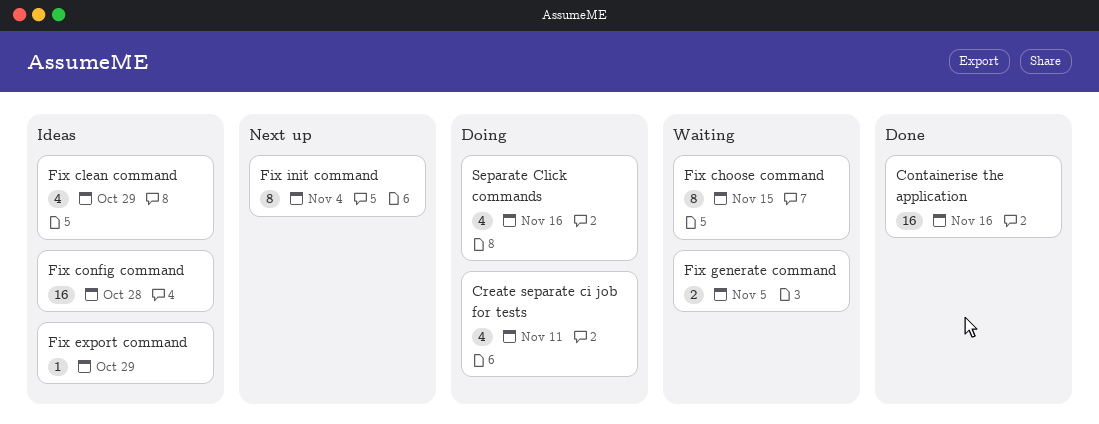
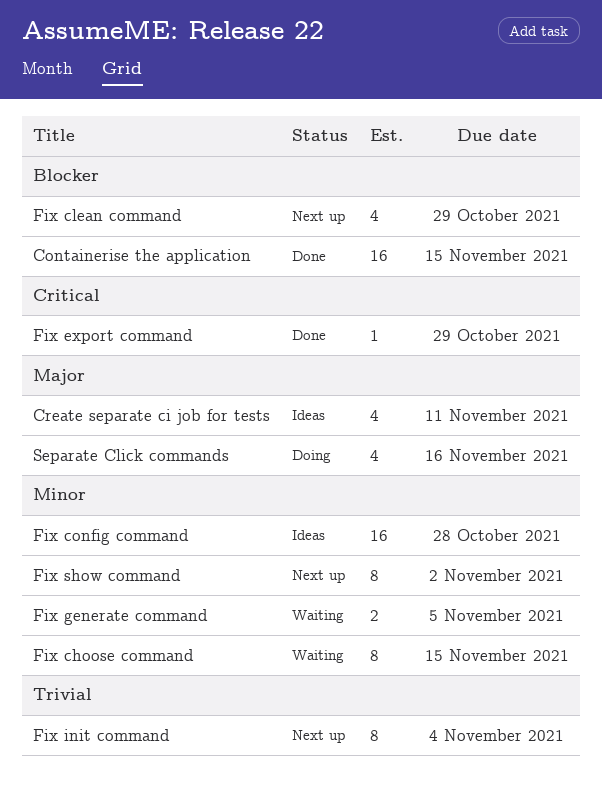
Containerise the application, due: Nov 16 -> Nov 15
Create separate ci job for tests, status: Doing -> Ideas
Fix clean command, status: Ideas -> Next up
Fix export command, status: Ideas -> Done
Fix show command: none -> present

